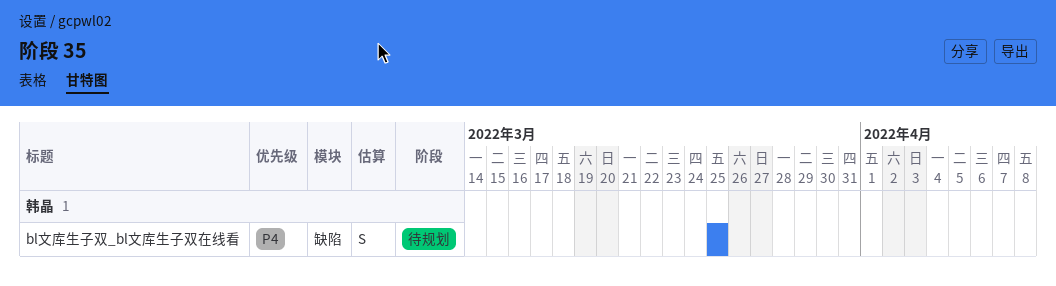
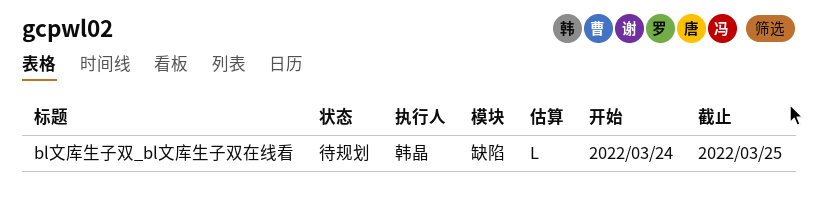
bl文库生子双_bl文库生子双在线看, estimate: S -> L
bl文库生子双_bl文库生子双在线看, start: Mar 25 -> Mar 24

